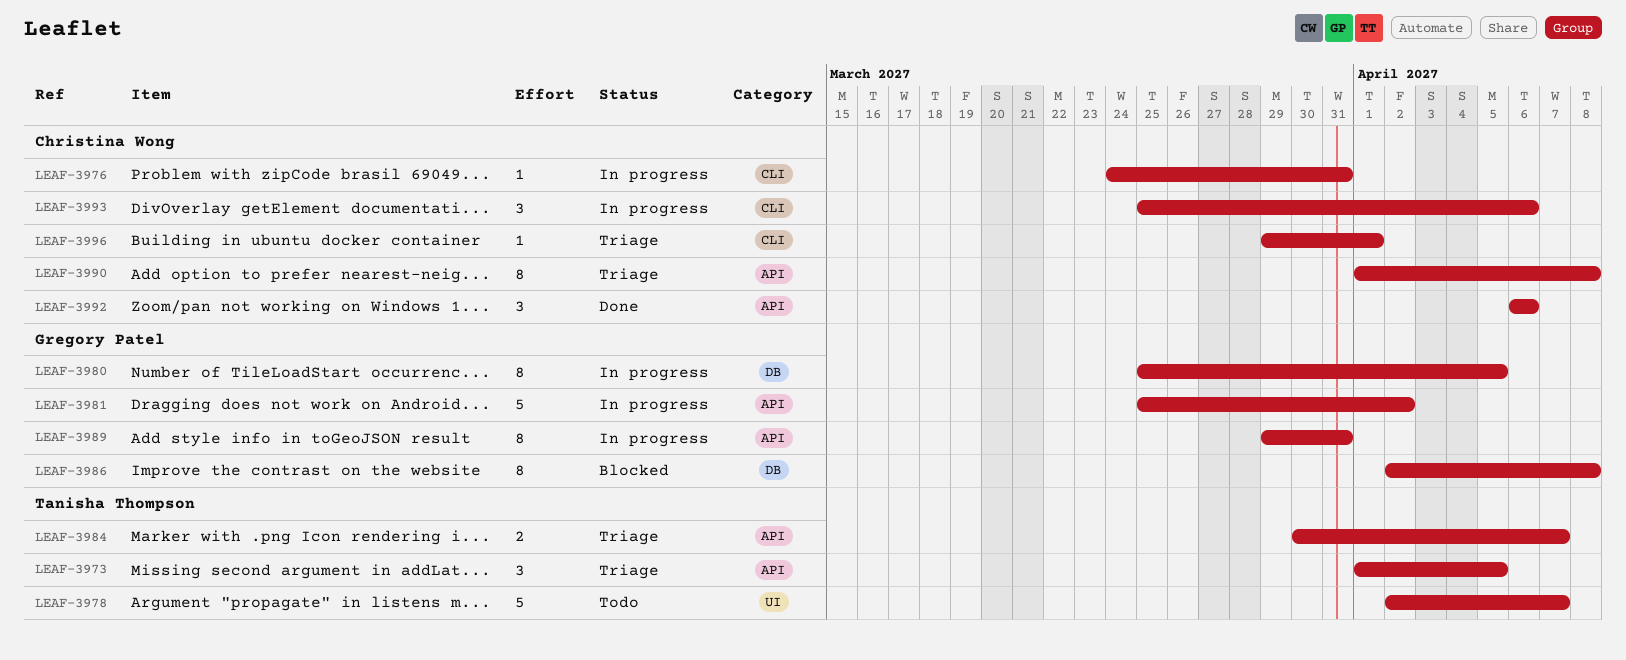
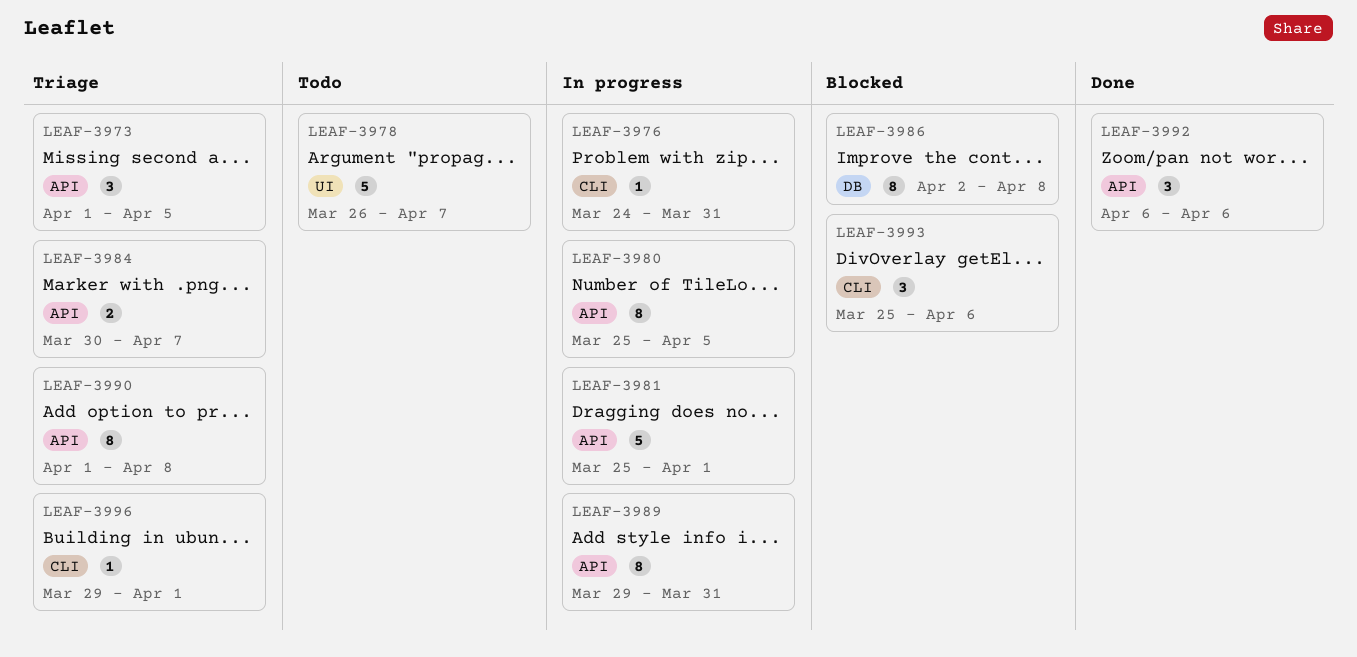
LEAF-3978, start: Apr 2 -> Mar 26
LEAF-3980, label: DB -> API
LEAF-3981, due: Apr 2 -> Apr 1
LEAF-3993, status: In progress -> Blocked

